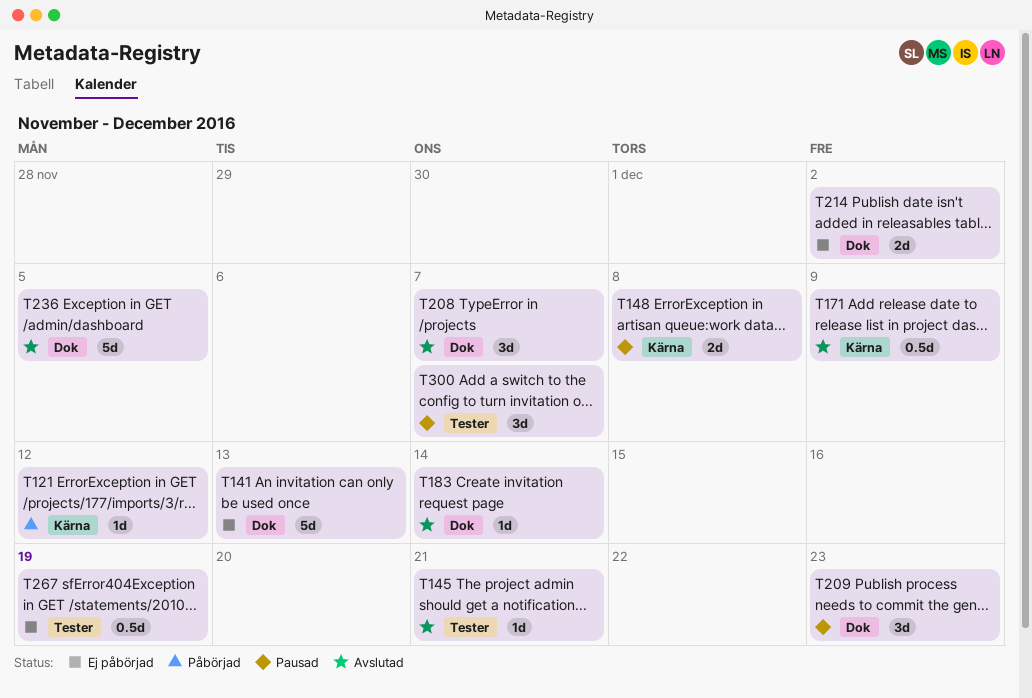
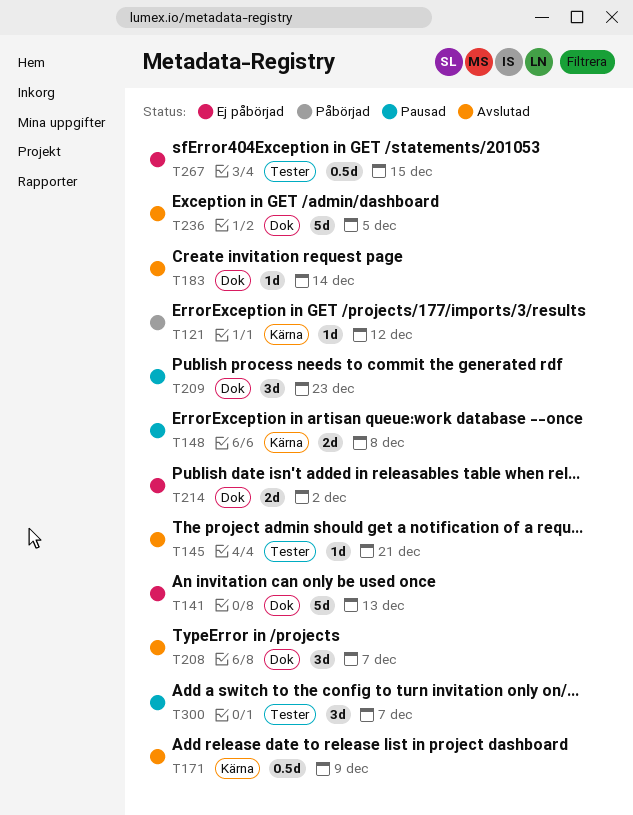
T267, due: Dec 19 -> Dec 15

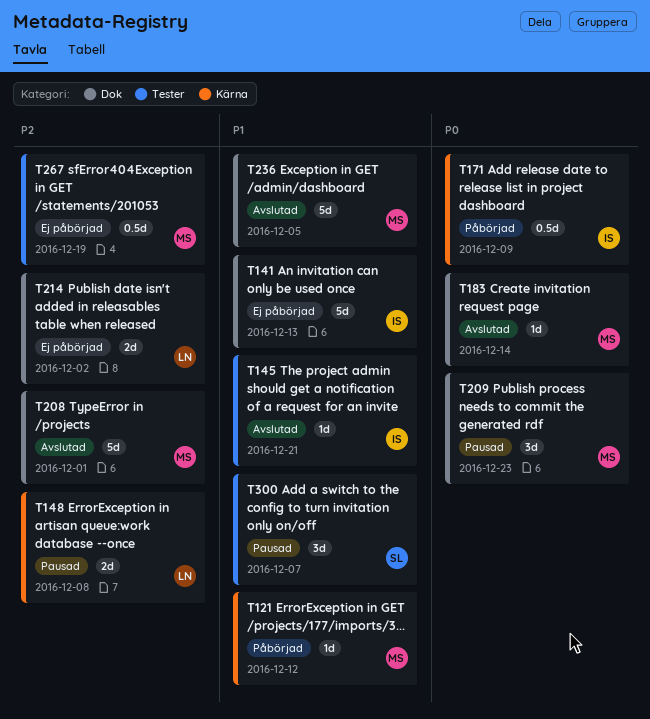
T171, status: Avslutad -> Påbörjad
T208, estimate: 3d -> 5d
T208, due: Dec 7 -> Dec 1
T267, due: Dec 15 -> Dec 19

